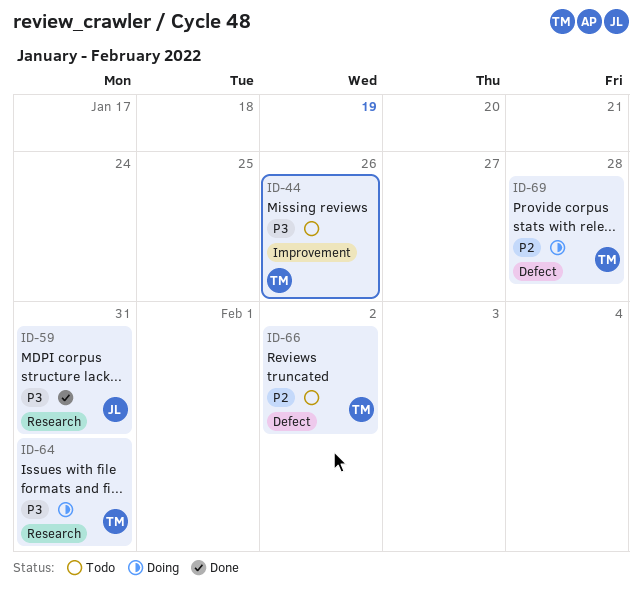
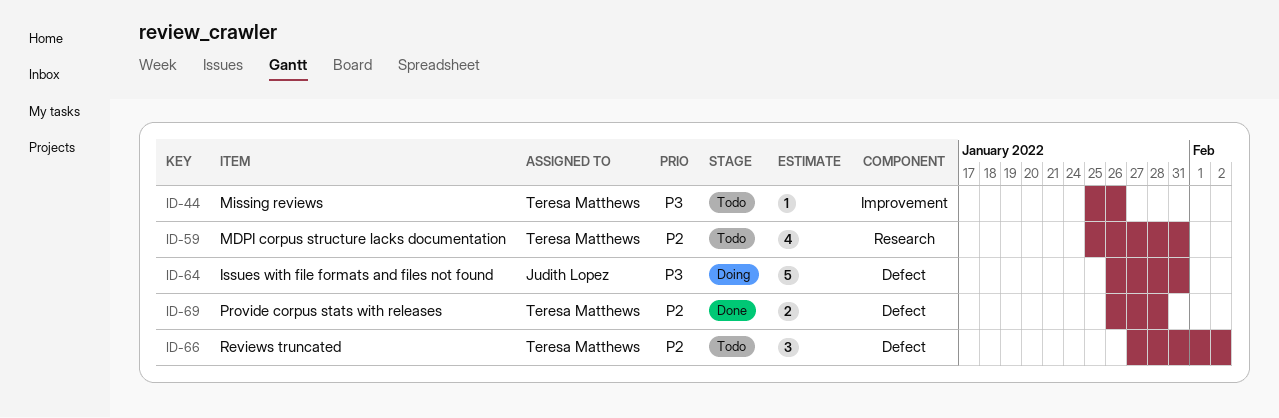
ID-59, status: Done -> Todo
ID-59, owner: Judith Lopez -> Teresa Matthews
ID-59, priority: P3 -> P2
ID-64, owner: Teresa Matthews -> Judith Lopez
ID-64, label: Research -> Defect
ID-69, status: Doing -> Done

